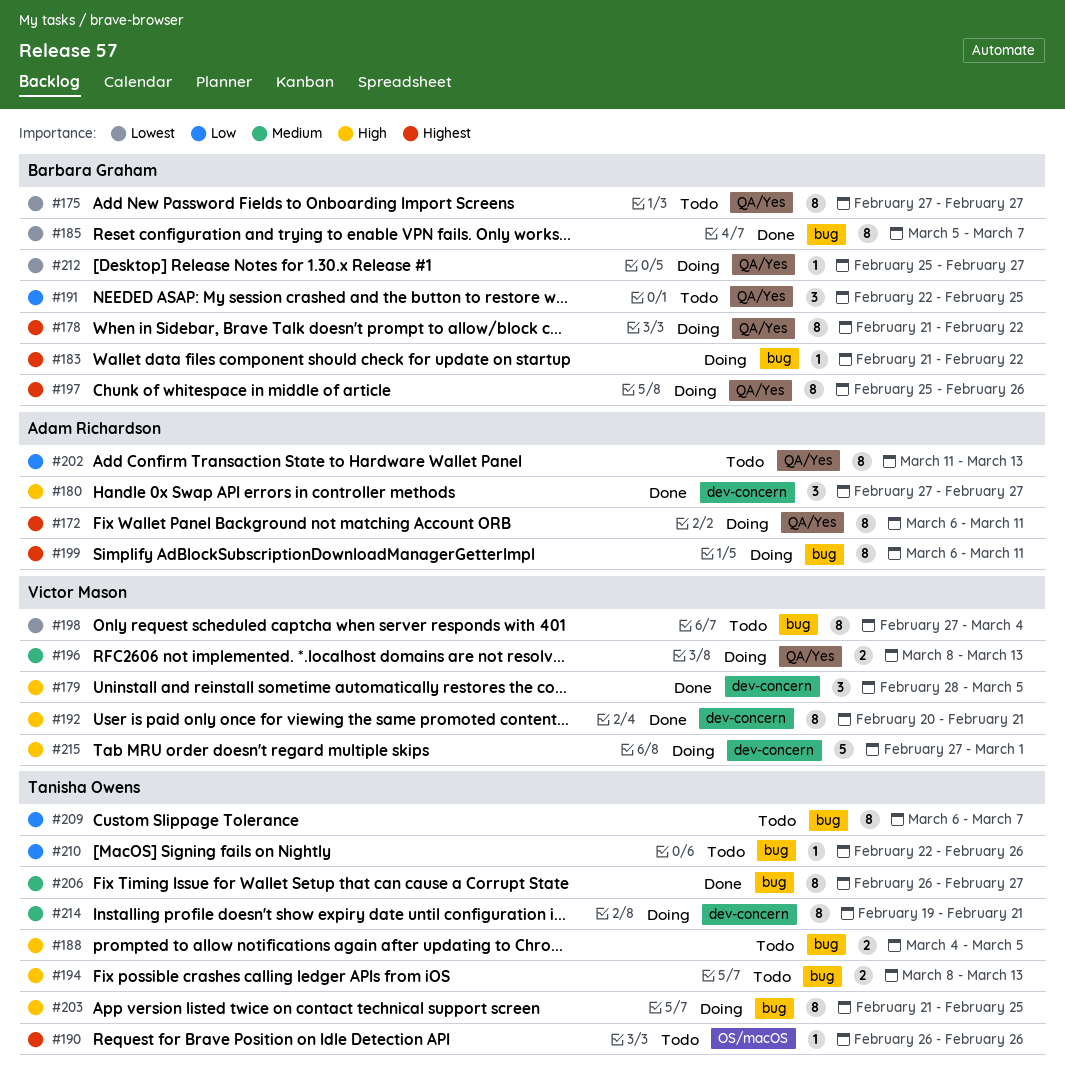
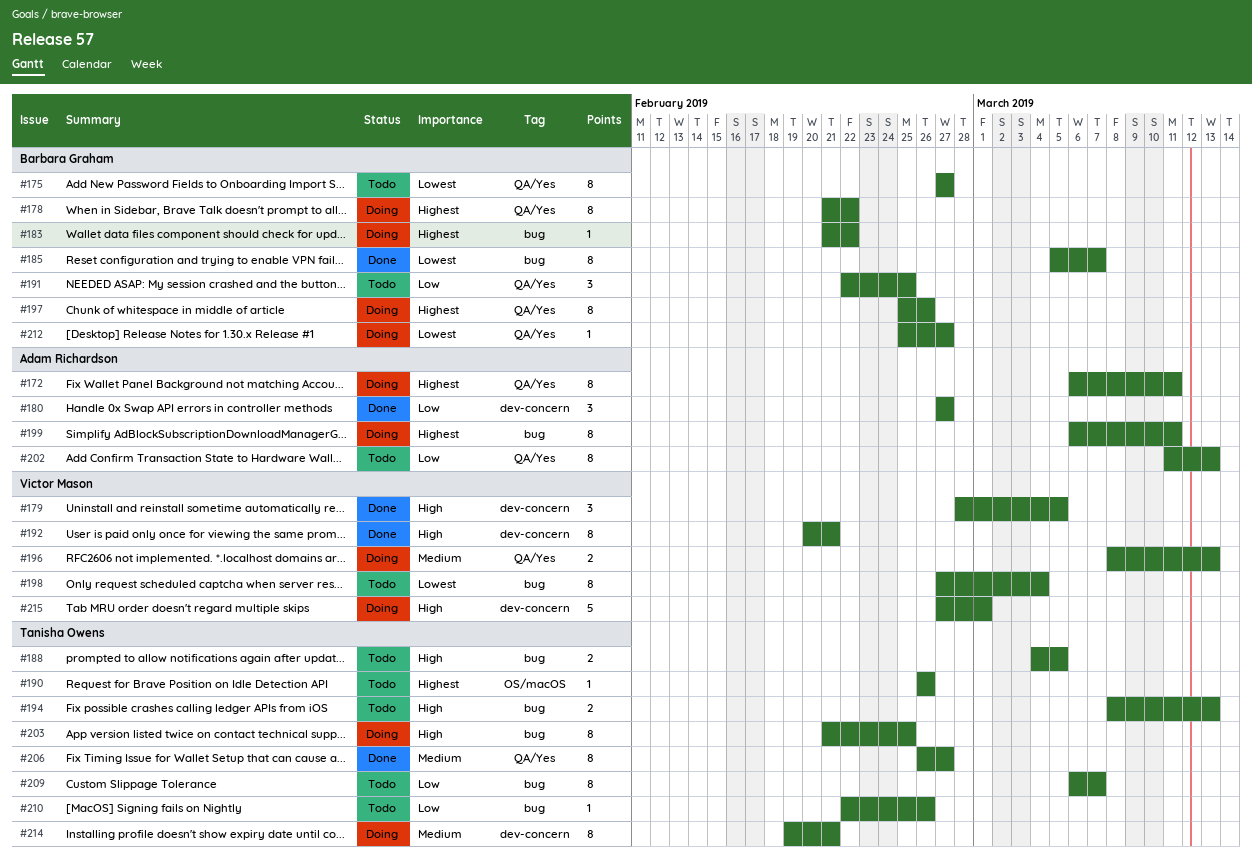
#180, priority: High -> Low
#206, label: bug -> QA/Yes

